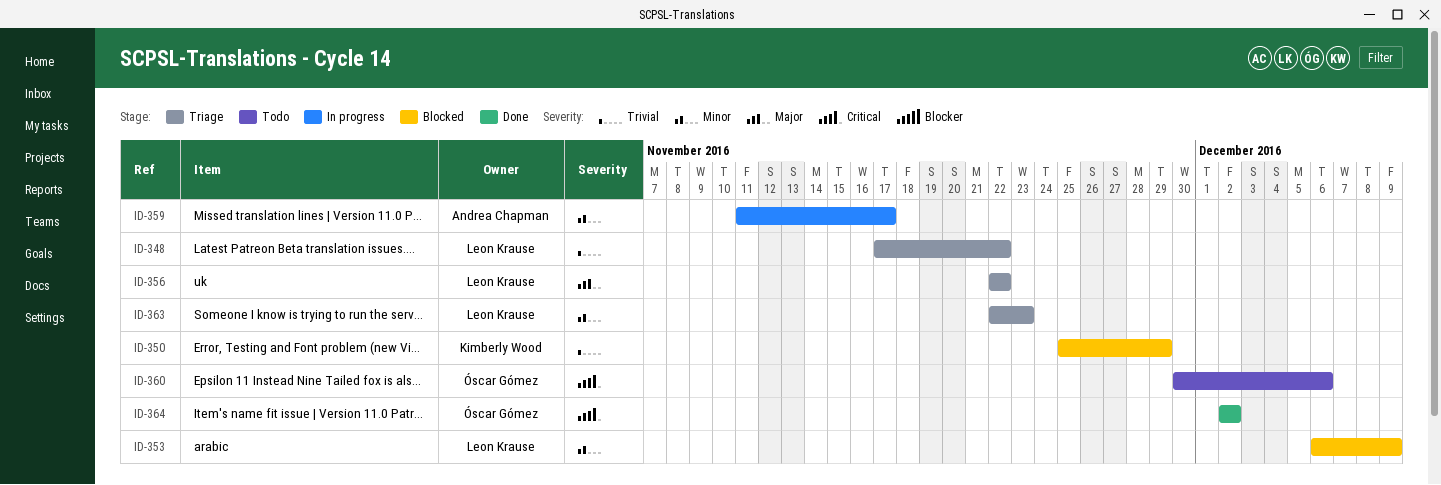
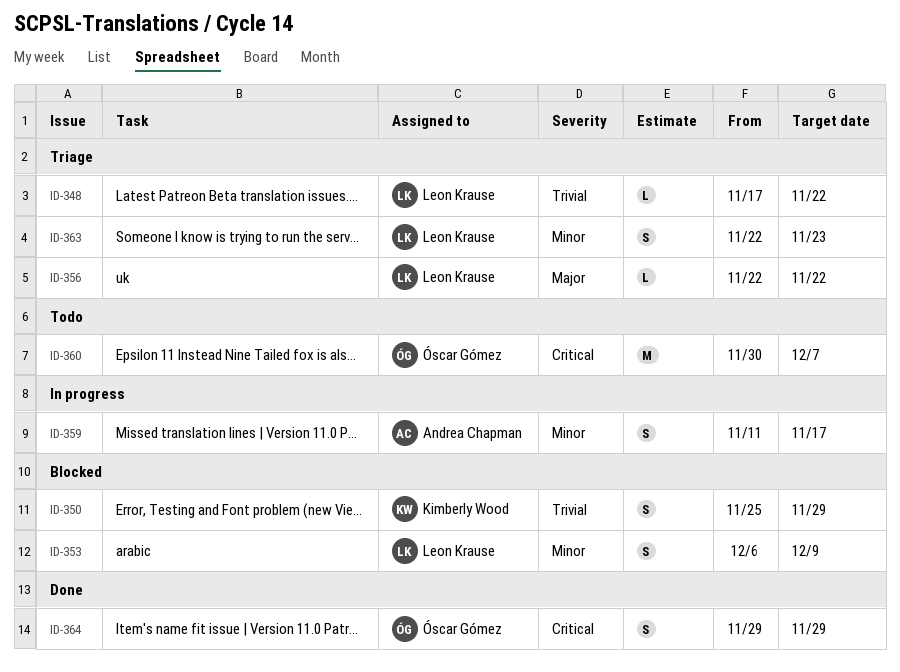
ID-360, due: Dec 6 -> Dec 7
ID-364, start: Dec 2 -> Nov 29
ID-364, due: Dec 2 -> Nov 29

